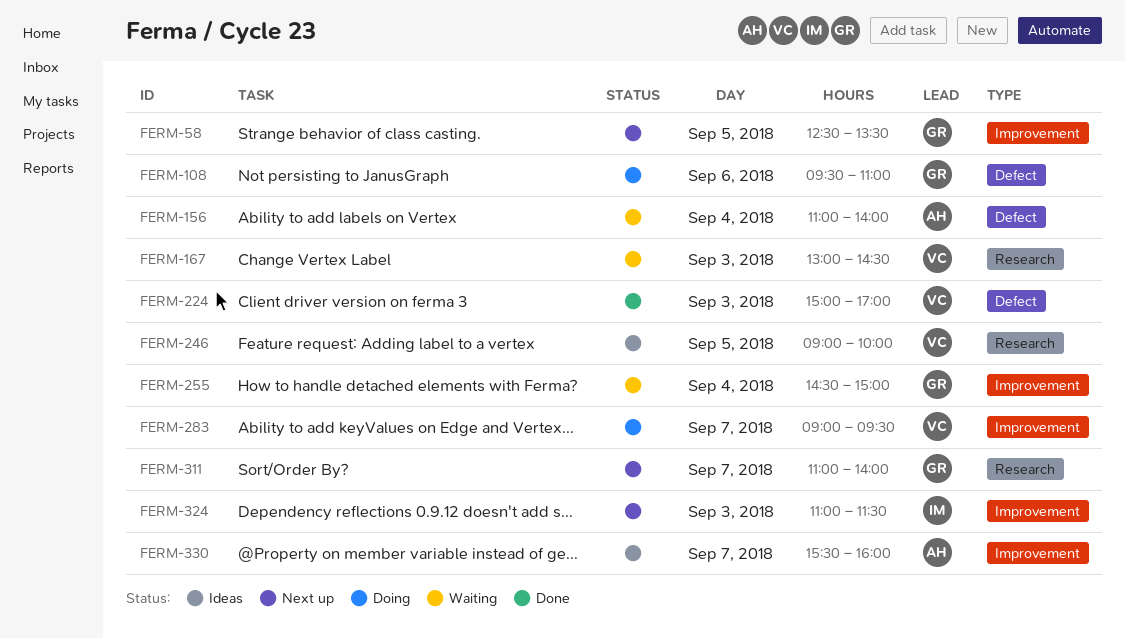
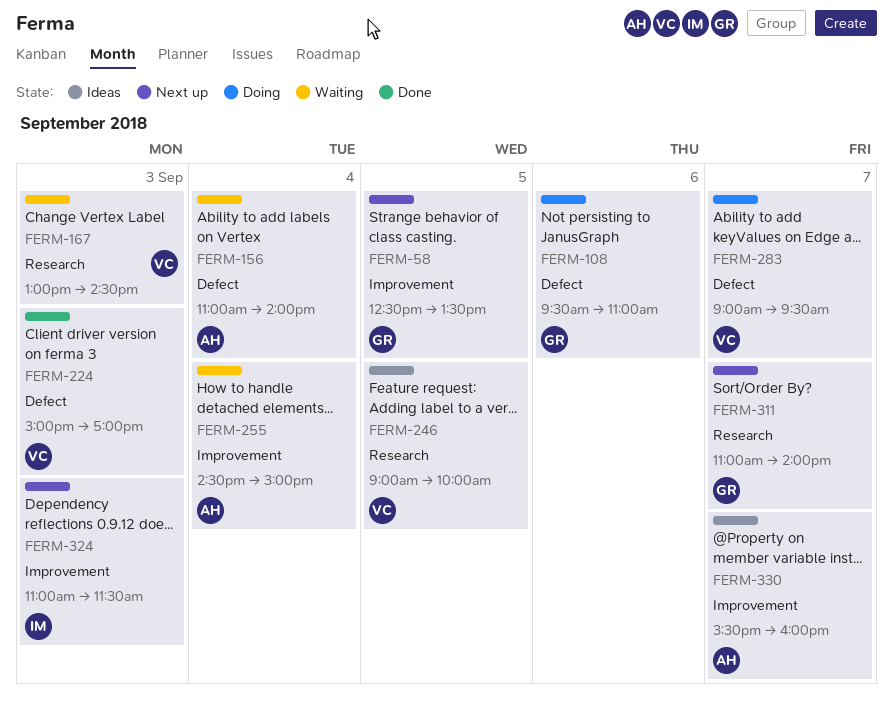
FERM-255, owner: GR -> AH
FERM-283, label: Improvement -> Defect

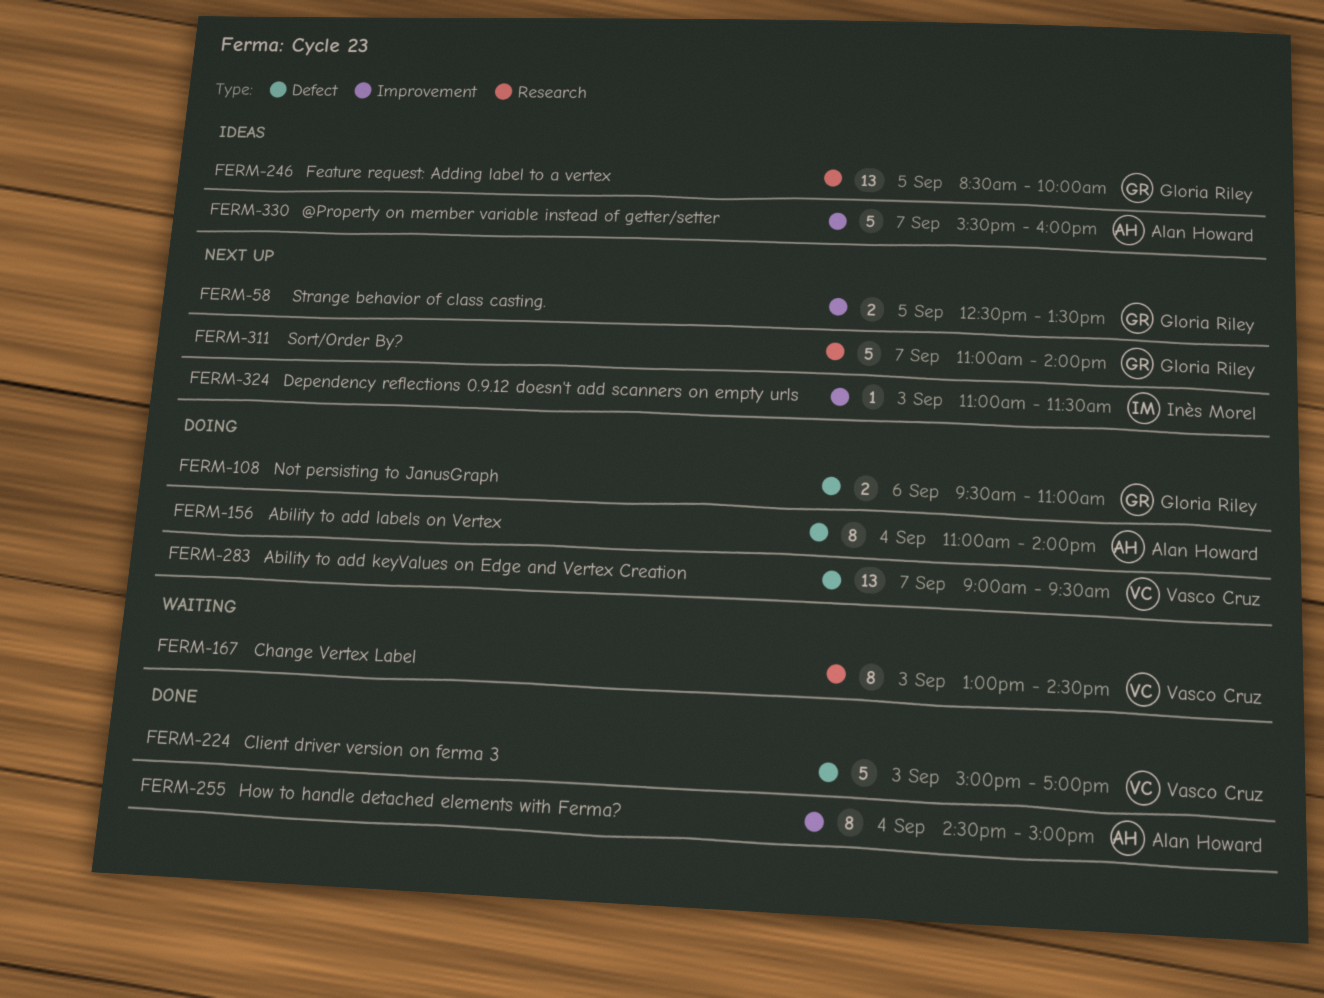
FERM-156, status: Waiting -> Doing
FERM-246, owner: Vasco Cruz -> Gloria Riley
FERM-246, begins: 09:00 -> 08:30
FERM-255, status: Waiting -> Done

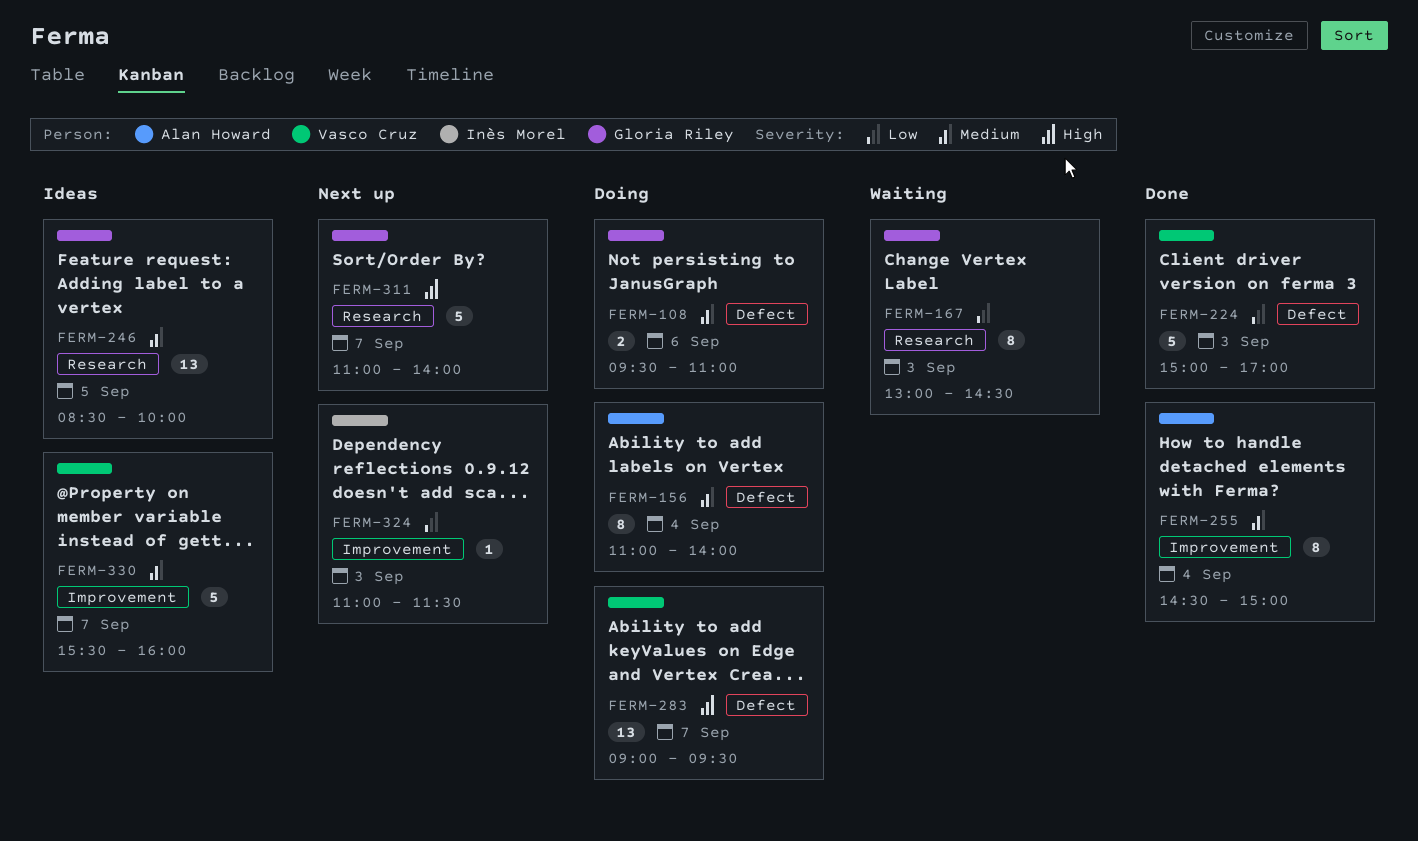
FERM-58: present -> none
FERM-167, owner: Vasco Cruz -> Gloria Riley
FERM-330, owner: Alan Howard -> Vasco Cruz

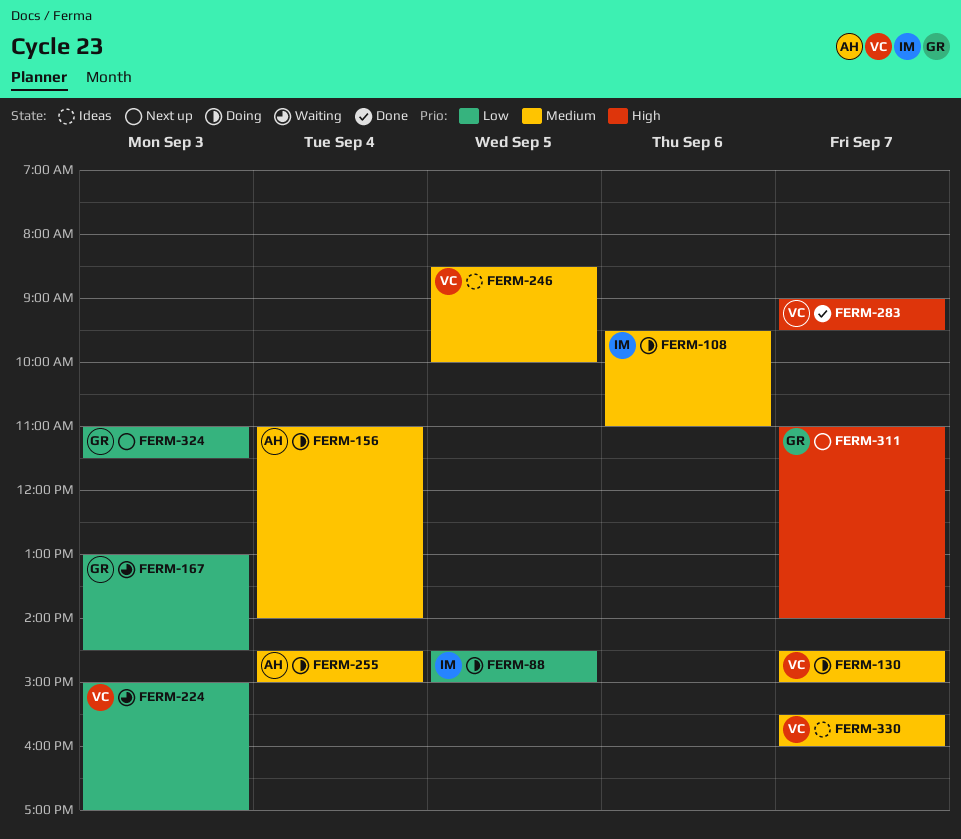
FERM-88: none -> present
FERM-108, owner: Gloria Riley -> Inès Morel
FERM-130: none -> present
FERM-224, status: Done -> Waiting
FERM-246, owner: Gloria Riley -> Vasco Cruz
FERM-255, status: Done -> Doing
FERM-283, status: Doing -> Done
FERM-324, owner: Inès Morel -> Gloria Riley

